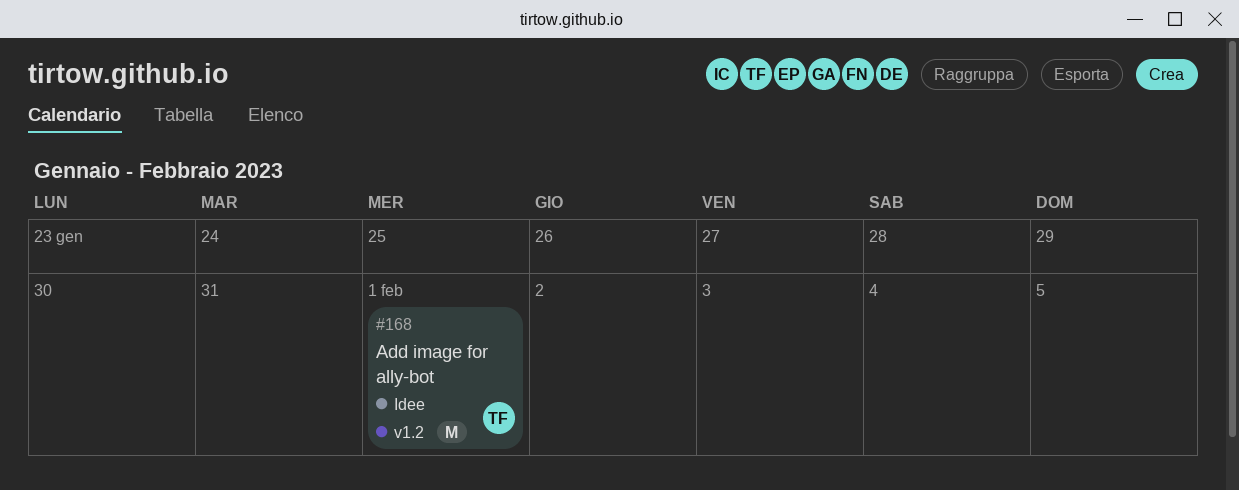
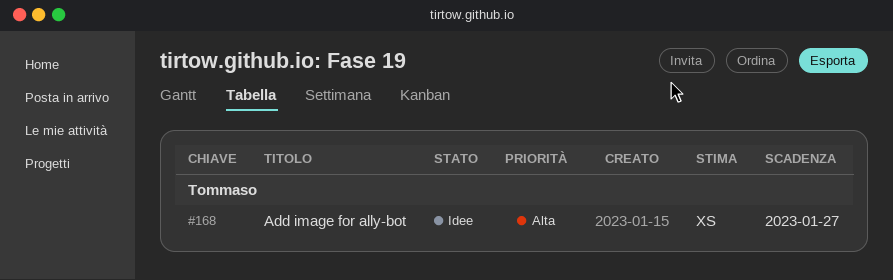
#168, estimate: M -> XS
#168, due: Feb 1 -> Jan 27

